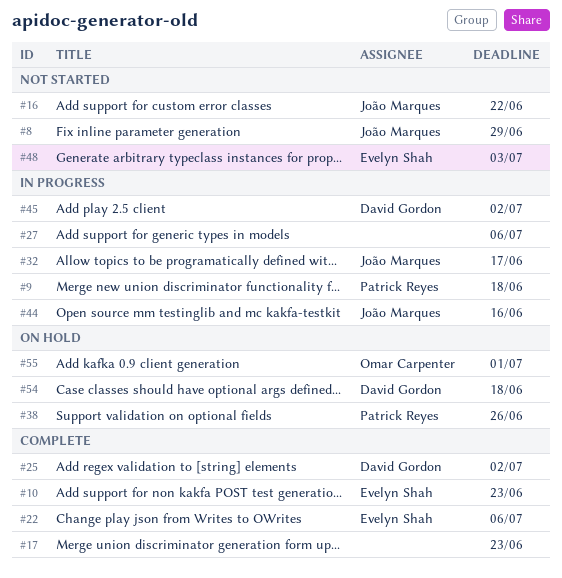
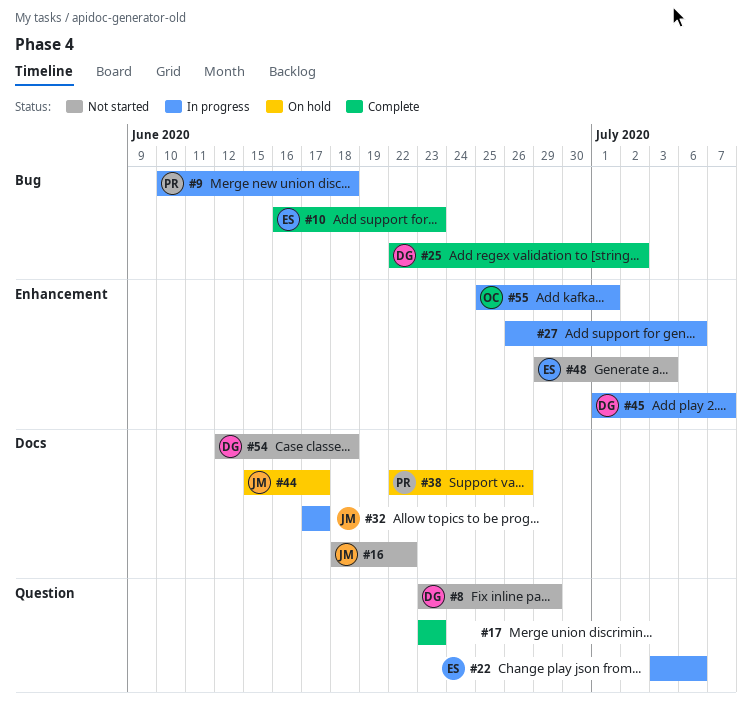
#8, owner: João Marques -> David Gordon
#22, status: Complete -> In progress
#44, status: In progress -> On hold
#44, due: Jun 16 -> Jun 17
#45, due: Jul 2 -> Jul 7
#54, status: On hold -> Not started
#55, status: On hold -> In progress

